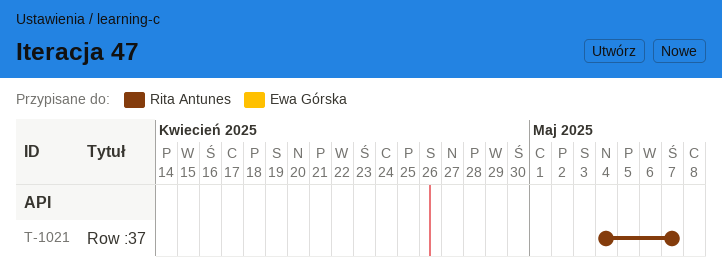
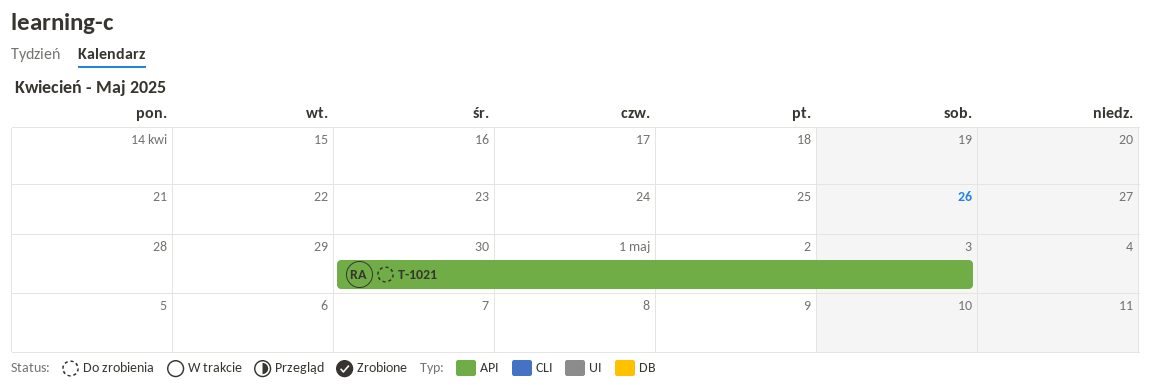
T-1021, start: May 4 -> Apr 30
T-1021, due: May 7 -> May 3

